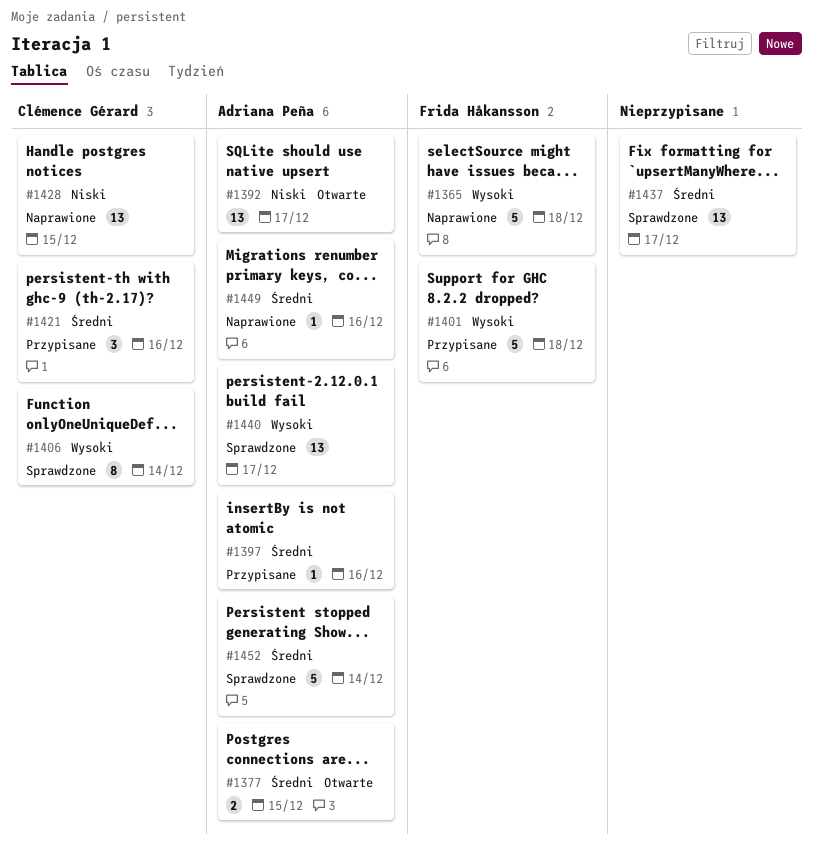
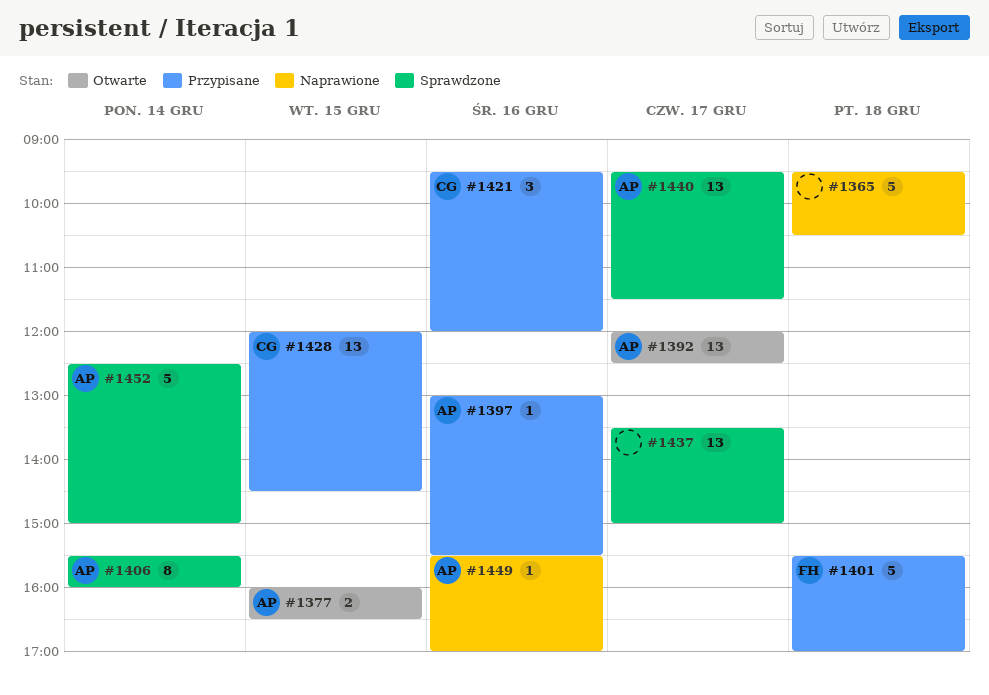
#1365, owner: Frida Håkansson -> none
#1406, owner: Clémence Gérard -> Adriana Peña
#1428, status: Naprawione -> Przypisane

